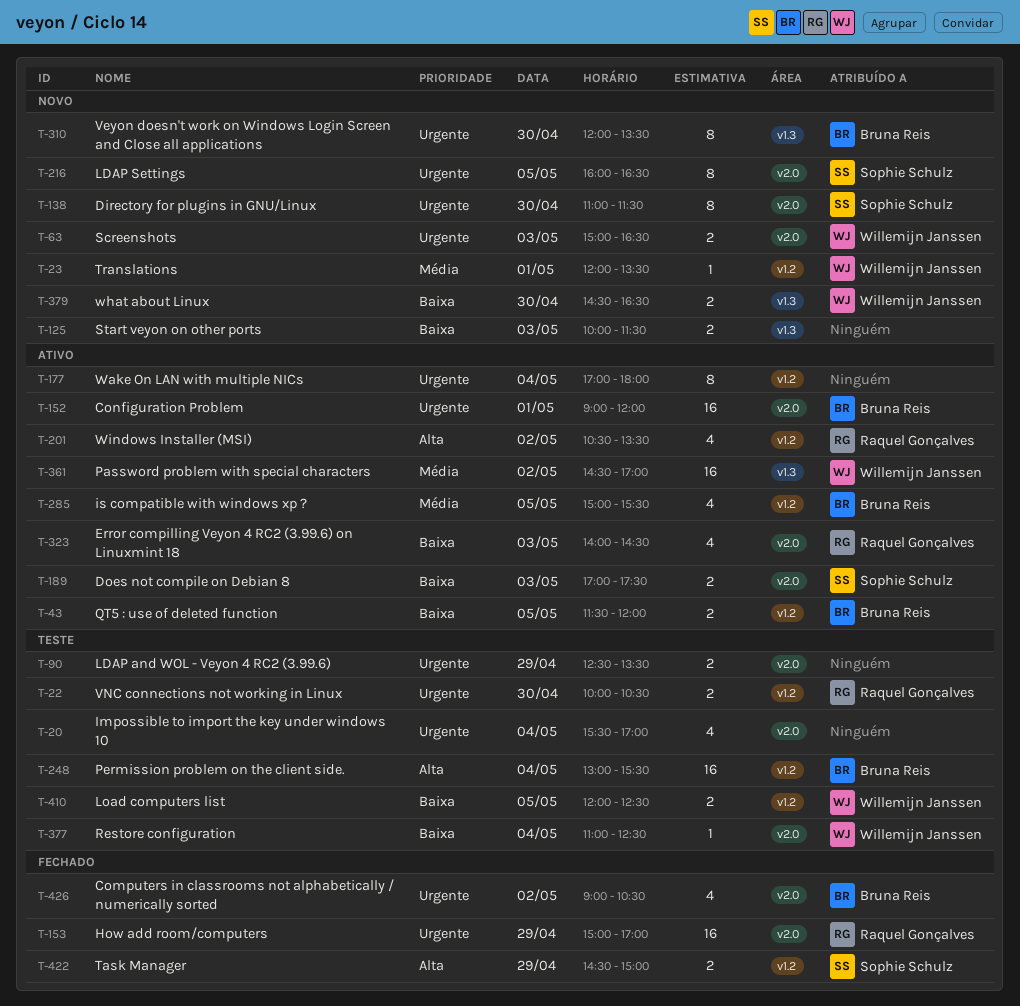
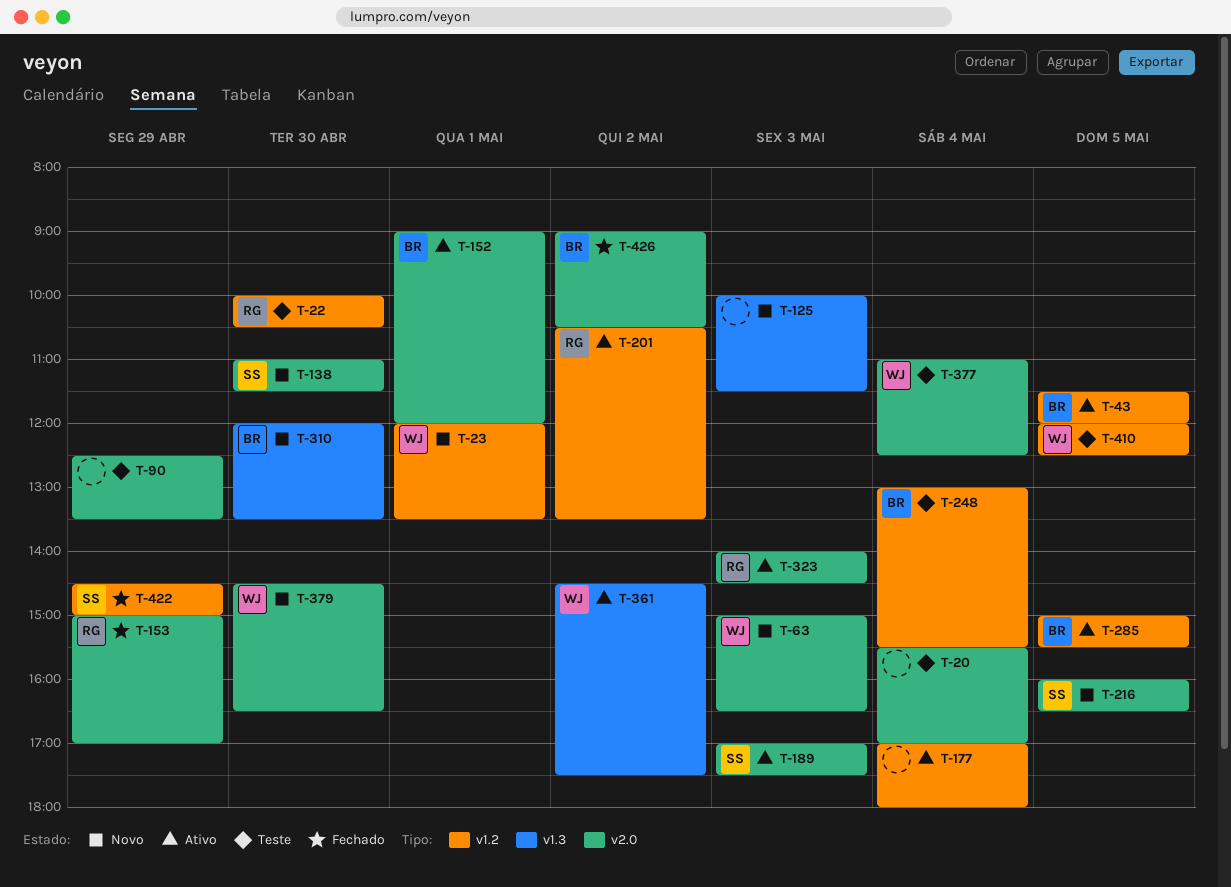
T-361, ends: 17:00 -> 17:30
T-379, label: v1.3 -> v2.0

